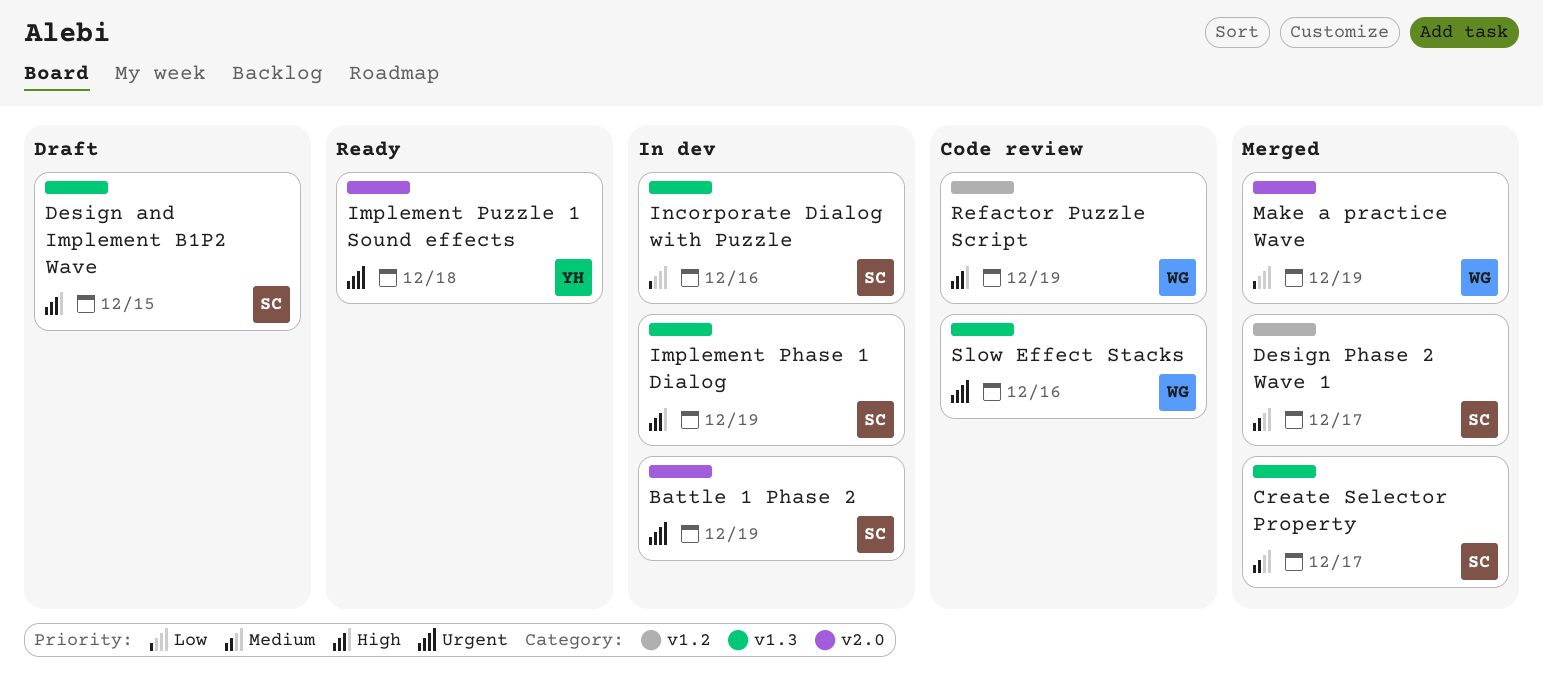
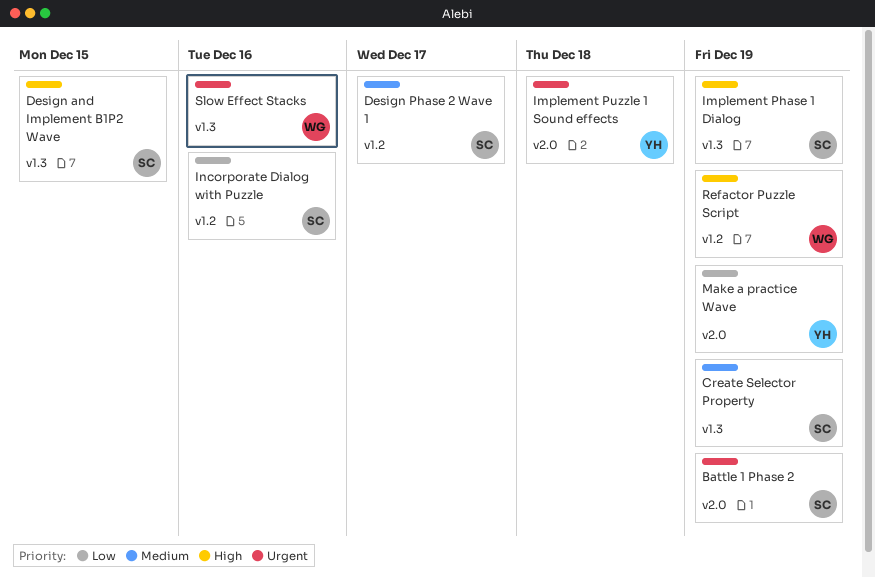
Create Selector Property, due: Dec 17 -> Dec 19
Incorporate Dialog with Puzzle, label: v1.3 -> v1.2
Make a practice Wave, owner: WG -> YH

